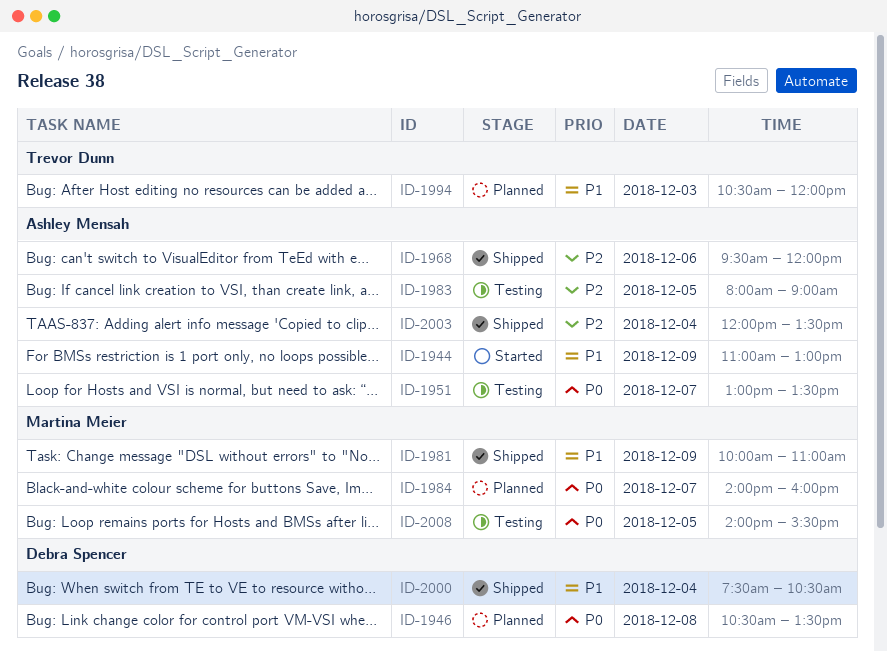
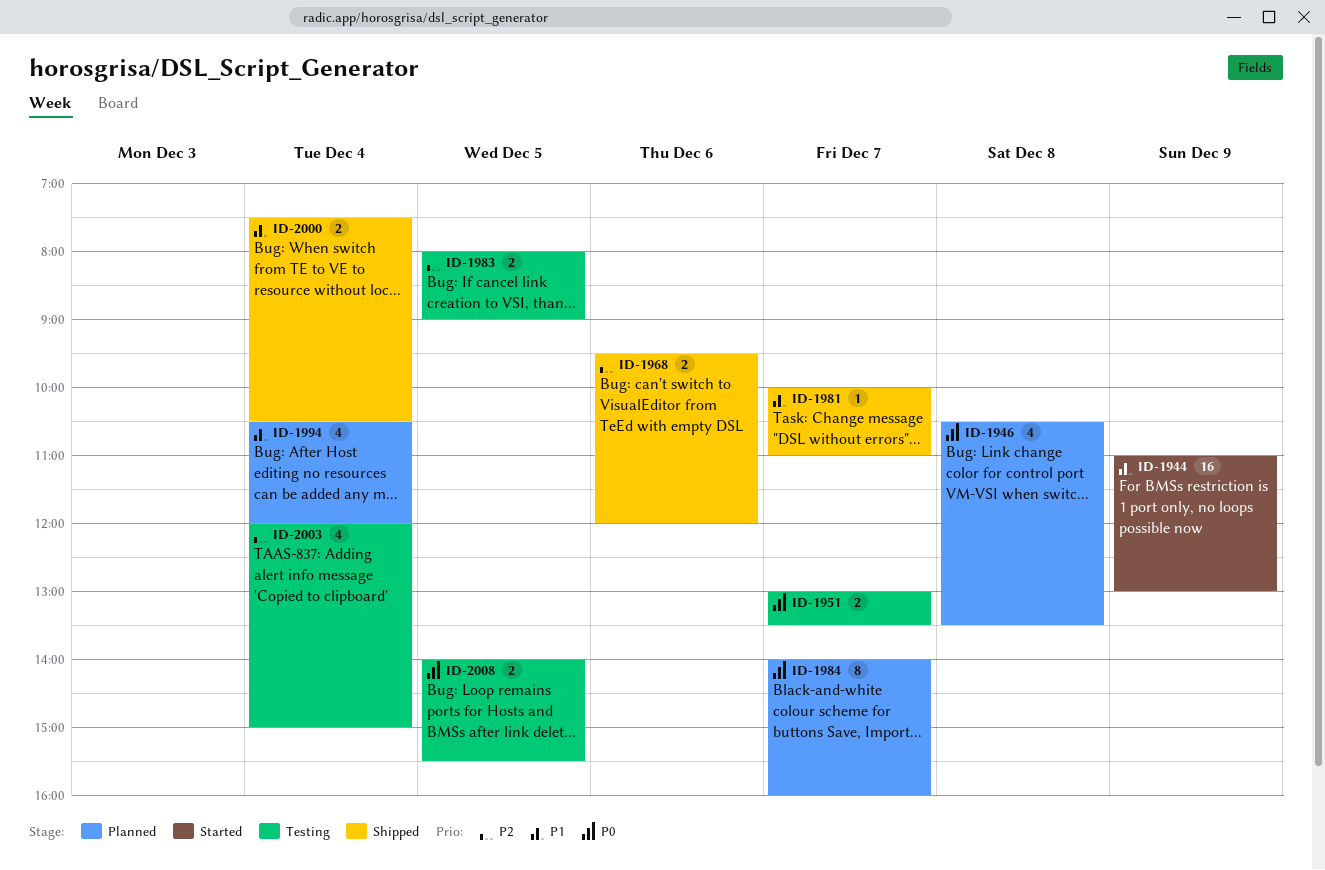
ID-1981, day: Dec 9 -> Dec 7
ID-1994, day: Dec 3 -> Dec 4
ID-2003, status: Shipped -> Testing
ID-2003, ends: 13:30 -> 15:00

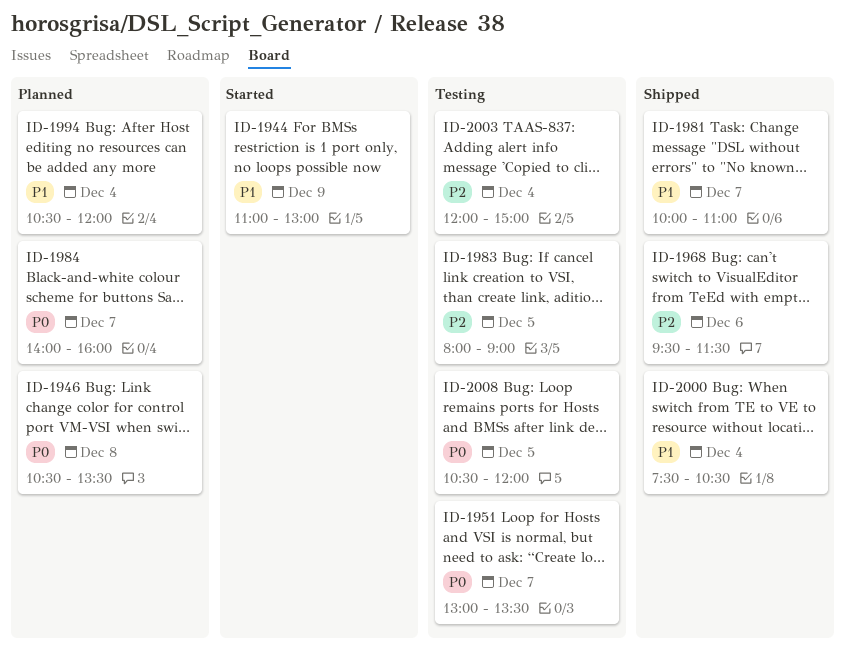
ID-1968, ends: 12:00 -> 11:30
ID-2008, begins: 14:00 -> 10:30
ID-2008, ends: 15:30 -> 12:00

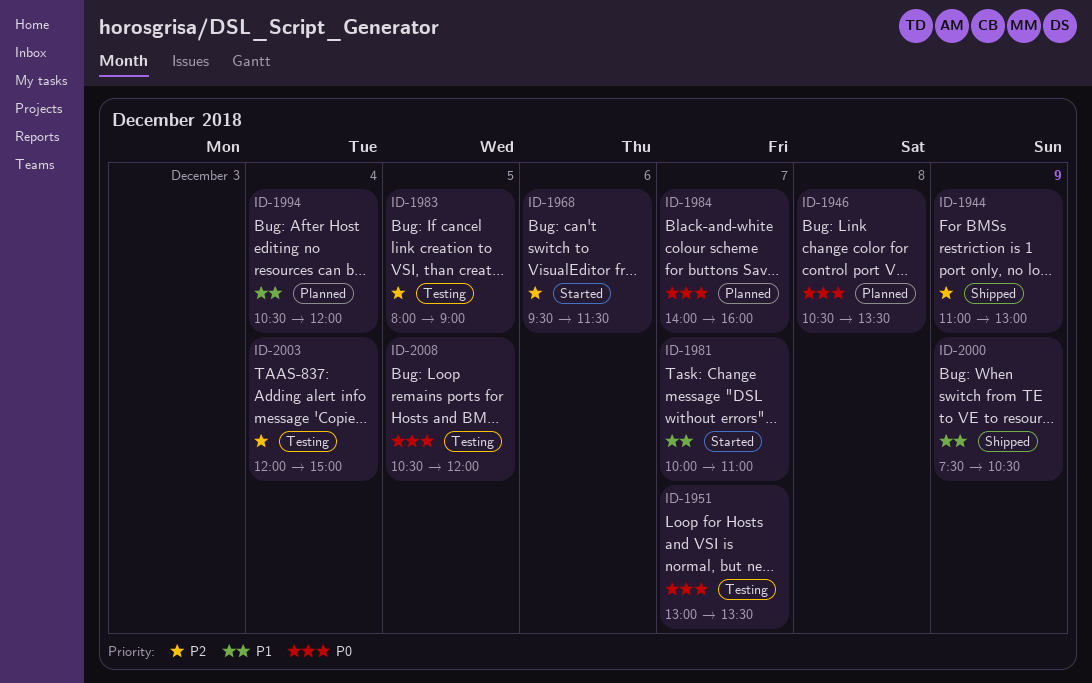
ID-1944, status: Started -> Shipped
ID-1944, priority: P1 -> P2
ID-1968, status: Shipped -> Started
ID-1981, status: Shipped -> Started
ID-2000, day: Dec 4 -> Dec 9

